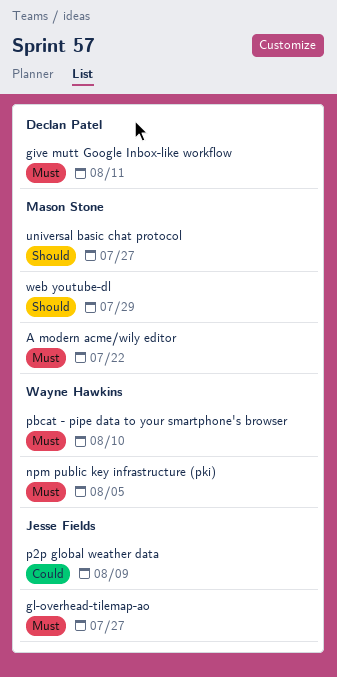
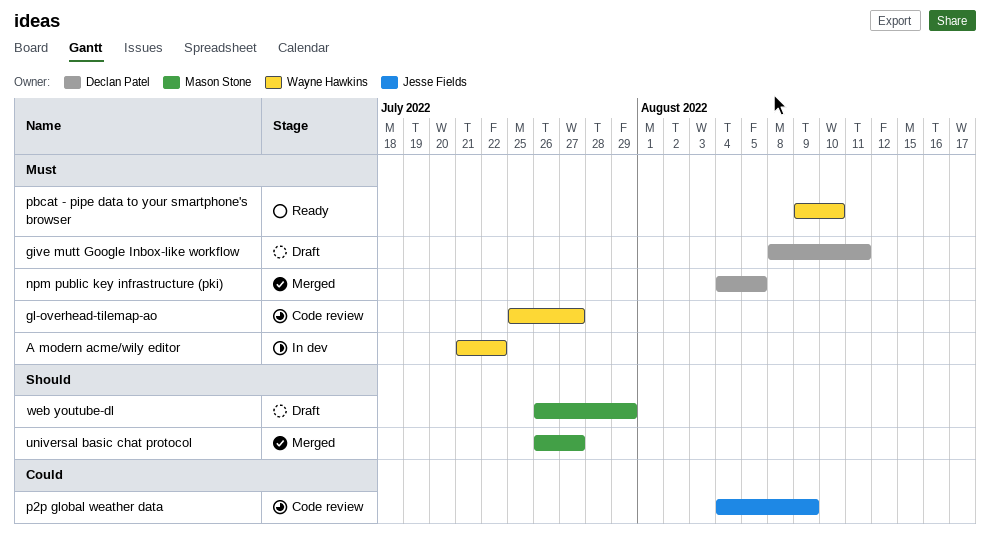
A modern acme/wily editor, owner: Mason Stone -> Wayne Hawkins
gl-overhead-tilemap-ao, owner: Jesse Fields -> Wayne Hawkins
npm public key infrastructure (pki), owner: Wayne Hawkins -> Declan Patel

